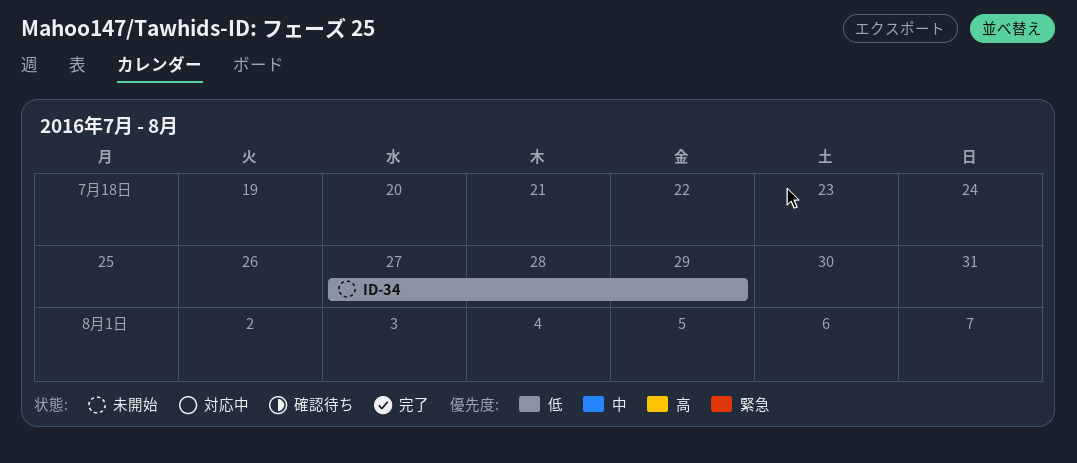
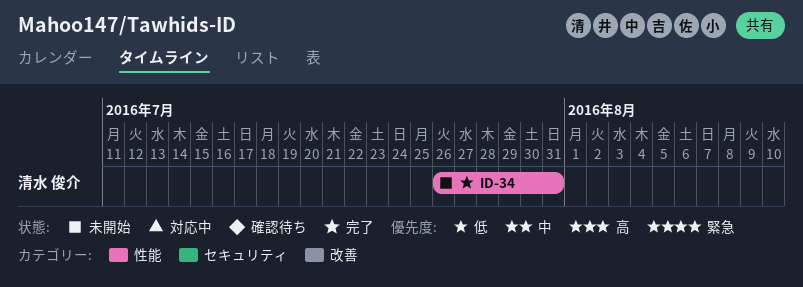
ID-34, start: Jul 27 -> Jul 26
ID-34, due: Jul 29 -> Jul 31

